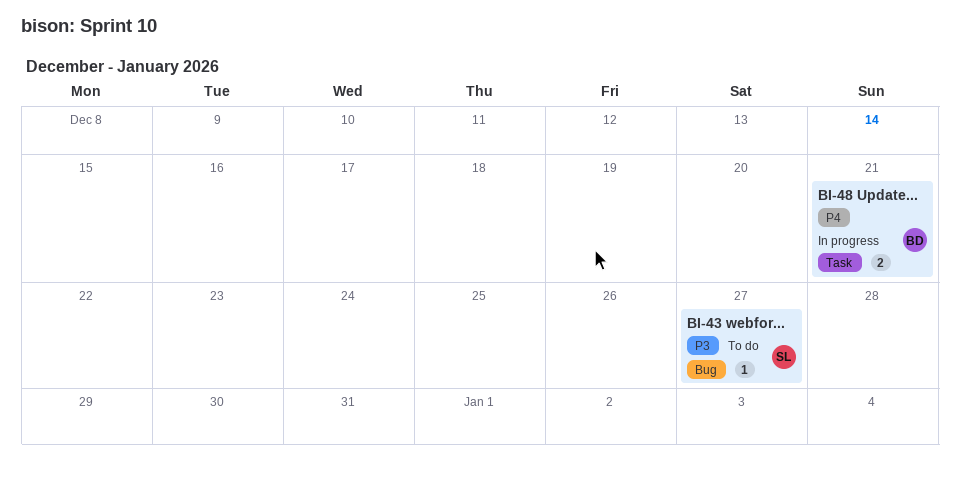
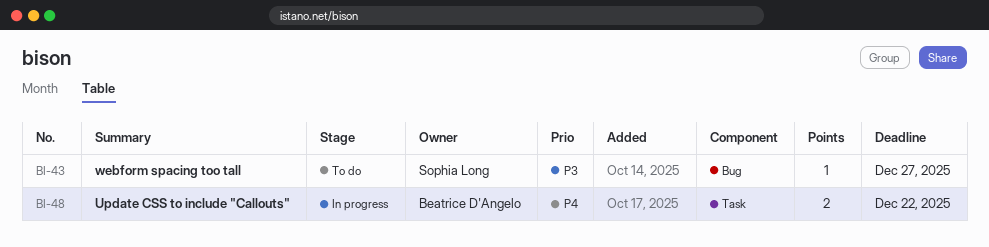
BI-48, due: Dec 21 -> Dec 22

